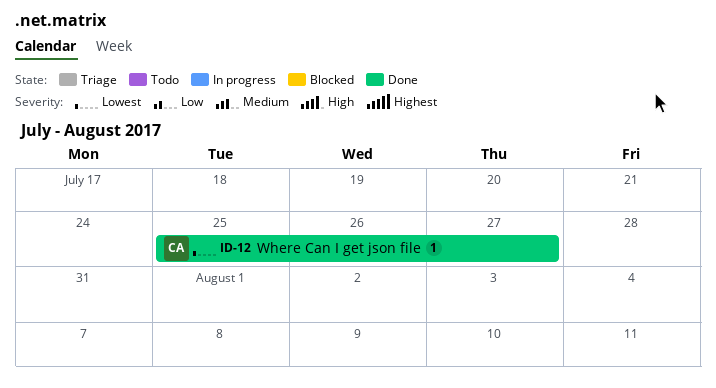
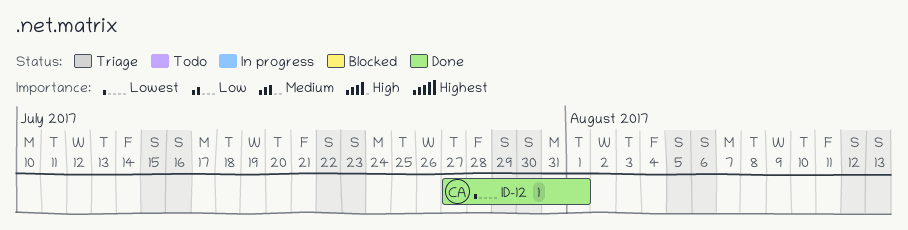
ID-12, start: Jul 25 -> Jul 27
ID-12, due: Jul 27 -> Aug 1

